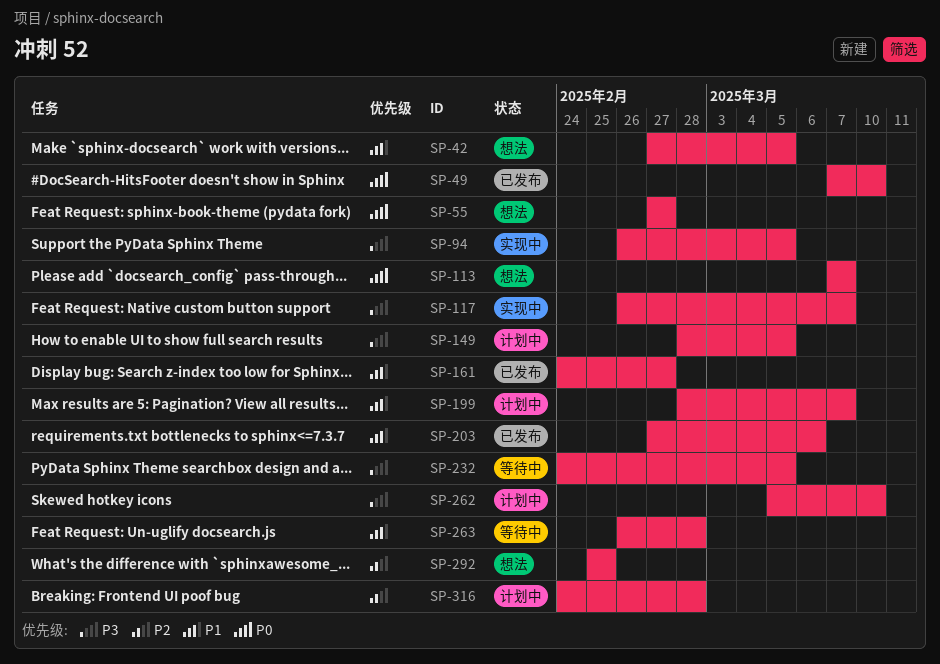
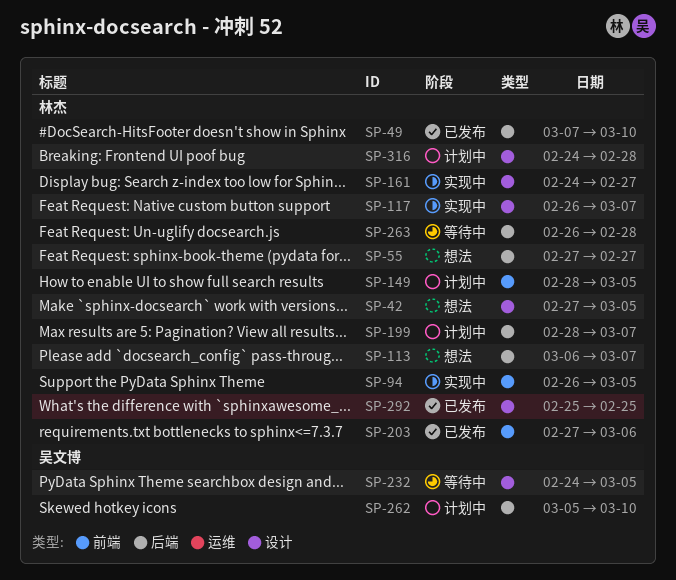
SP-113, start: Mar 7 -> Mar 6
SP-161, status: 已发布 -> 实现中
SP-292, status: 想法 -> 已发布

